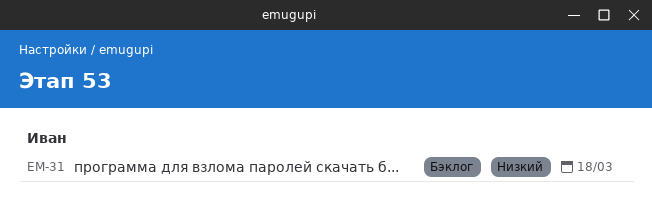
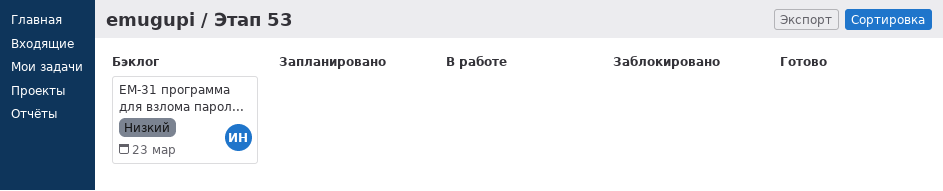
EM-31, due: Mar 18 -> Mar 23

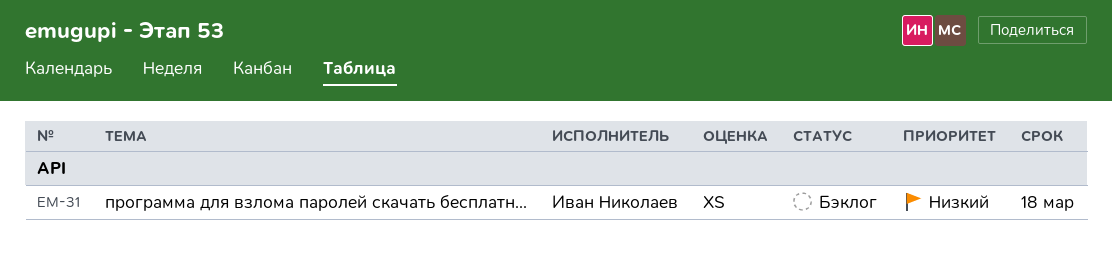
EM-31, due: Mar 23 -> Mar 18

